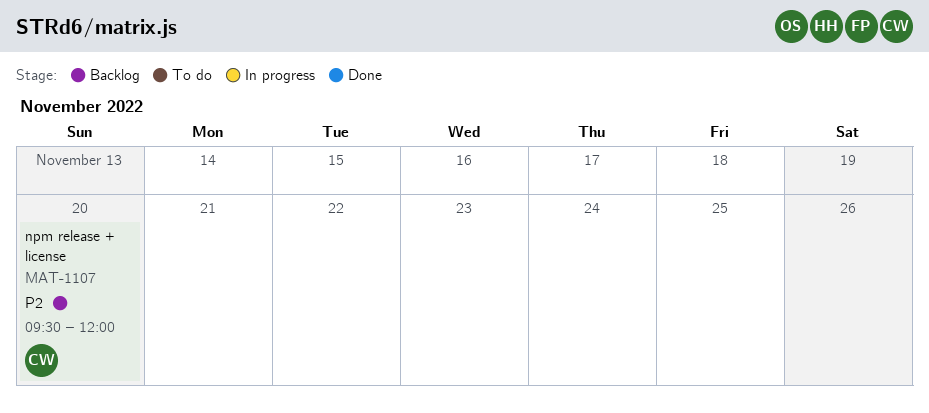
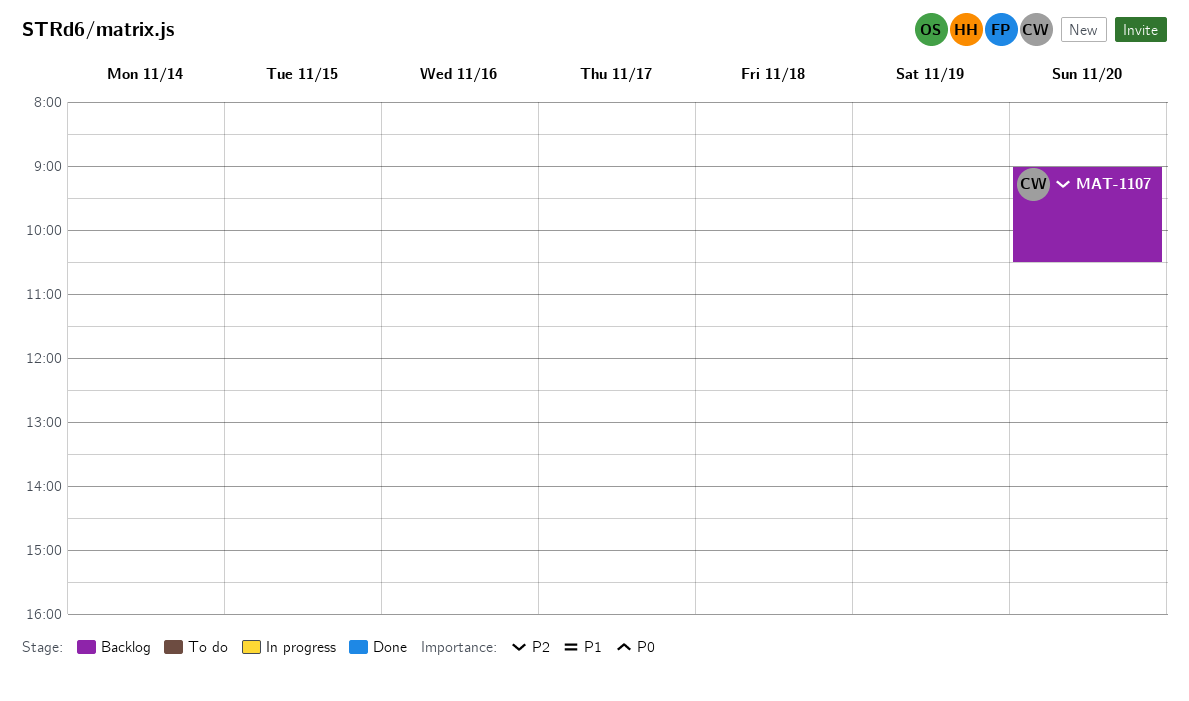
MAT-1107, begins: 09:30 -> 09:00
MAT-1107, ends: 12:00 -> 10:30

